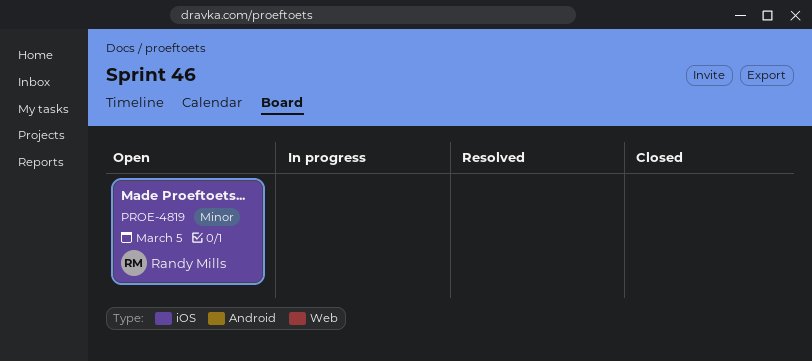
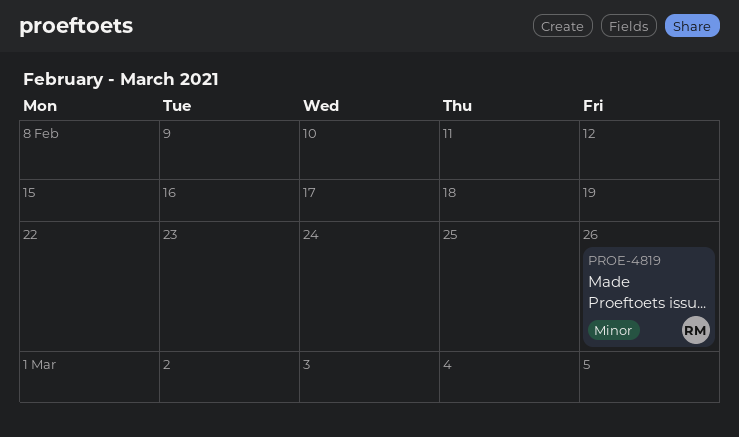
PROE-4819, due: Mar 5 -> Feb 26

